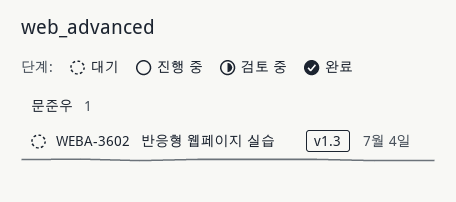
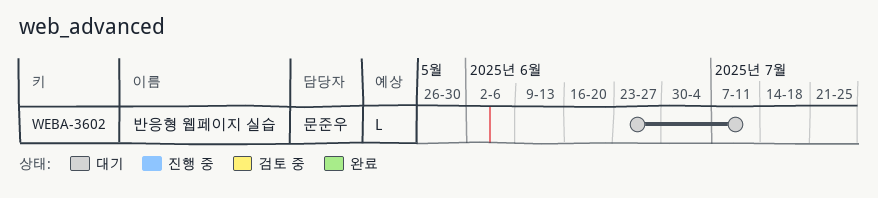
WEBA-3602, due: Jul 4 -> Jul 11

